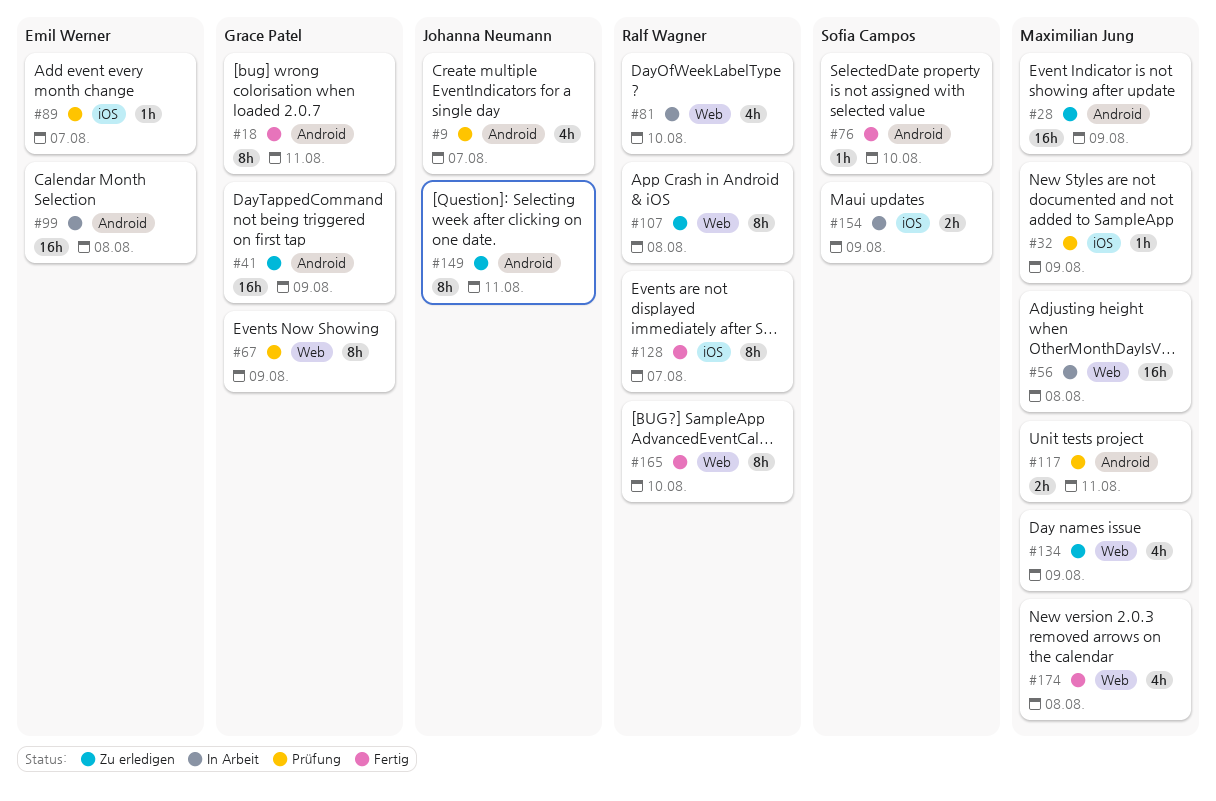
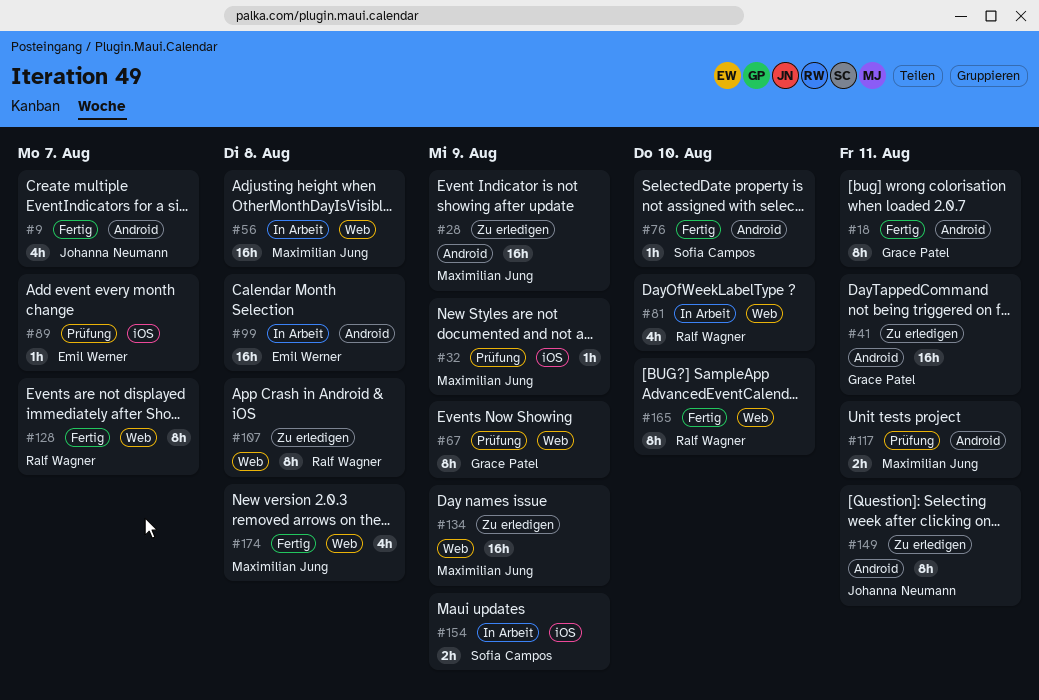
#9, status: Prüfung -> Fertig
#41, due: Aug 9 -> Aug 11
#128, label: iOS -> Web
#134, estimate: 4h -> 16h

